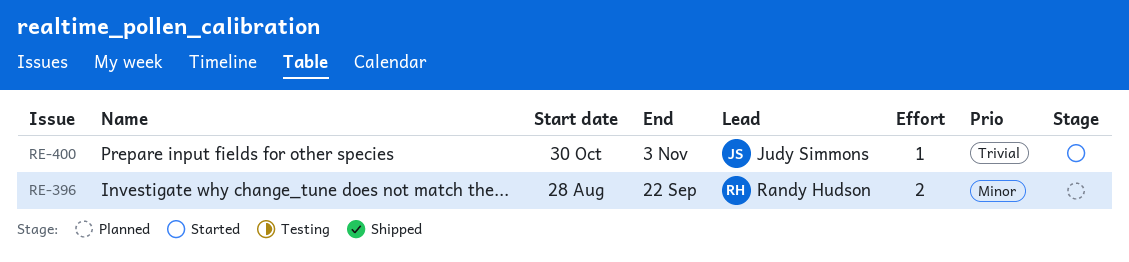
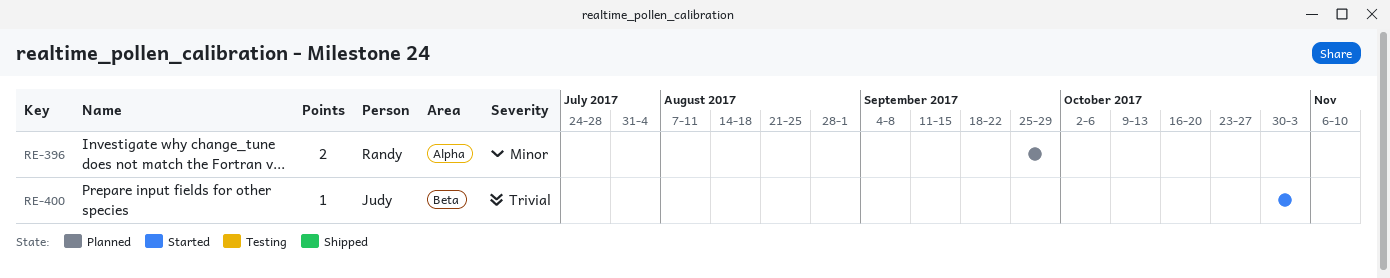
RE-396, start: Aug 28 -> Sep 25
RE-396, due: Sep 22 -> Sep 29

